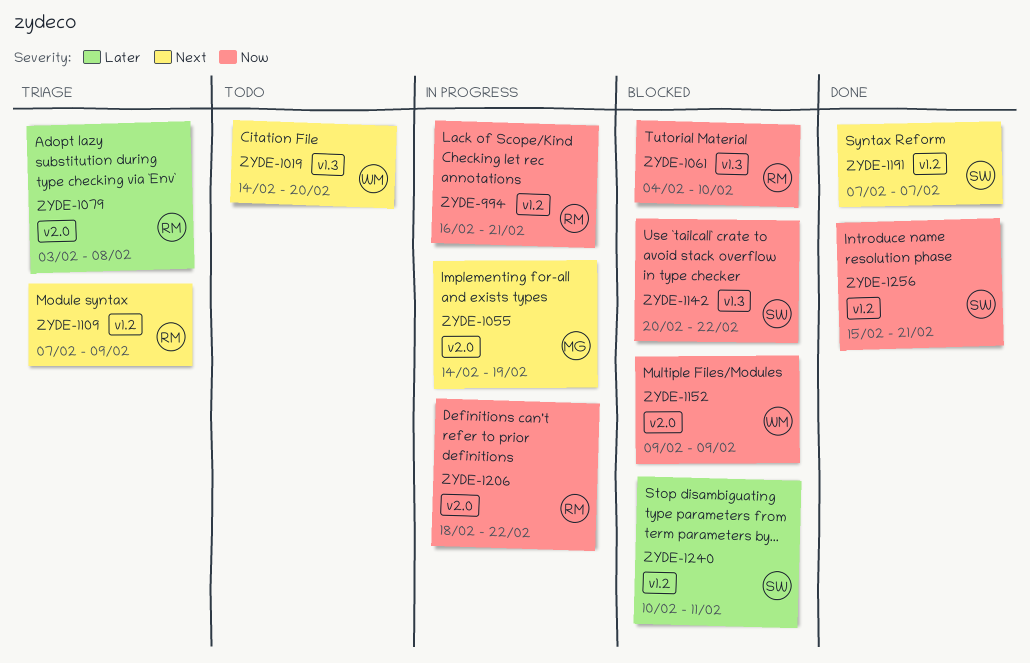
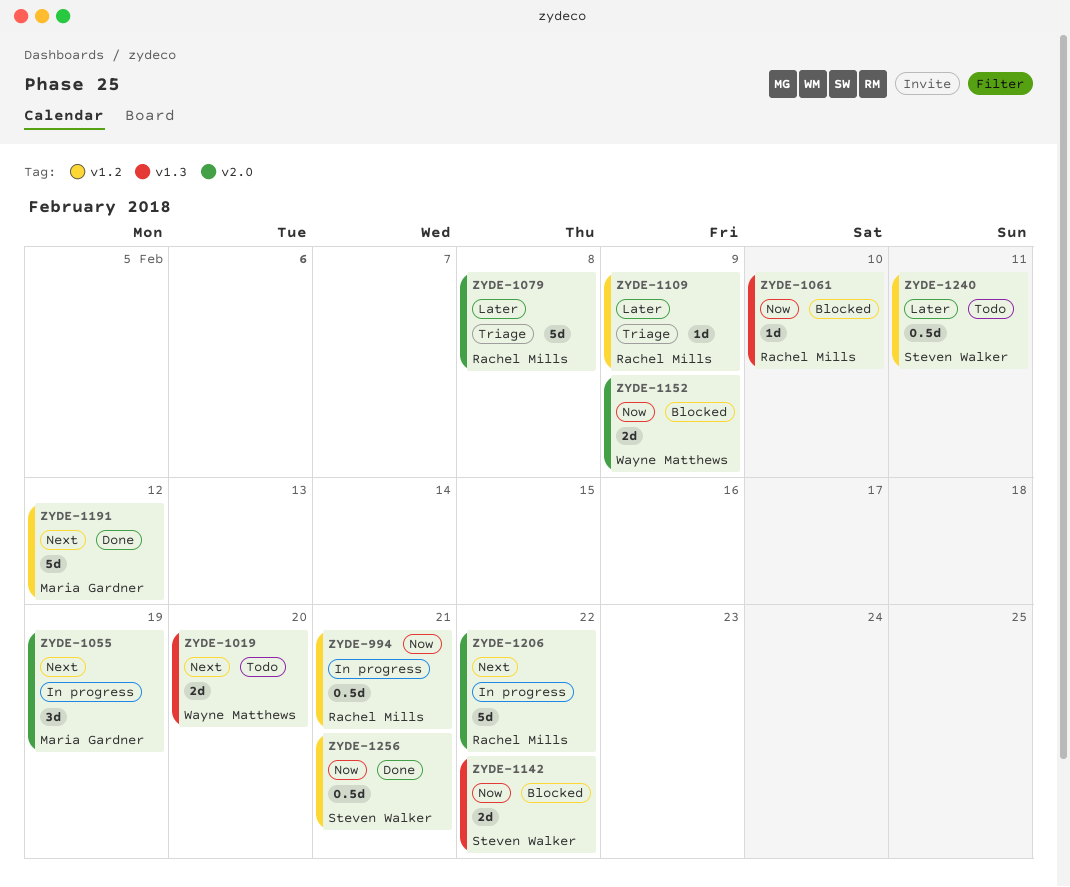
ZYDE-1109, priority: Next -> Later
ZYDE-1191, owner: Steven Walker -> Maria Gardner
ZYDE-1191, due: Feb 7 -> Feb 12
ZYDE-1206, priority: Now -> Next
ZYDE-1240, status: Blocked -> Todo

